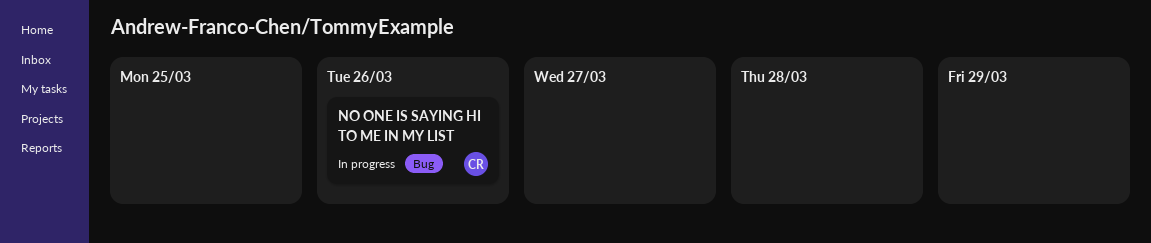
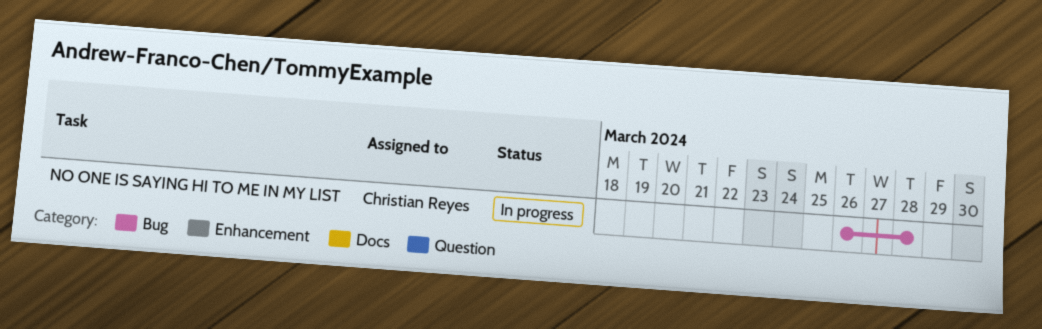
NO ONE IS SAYING HI TO ME IN MY LIST, due: Mar 26 -> Mar 28

